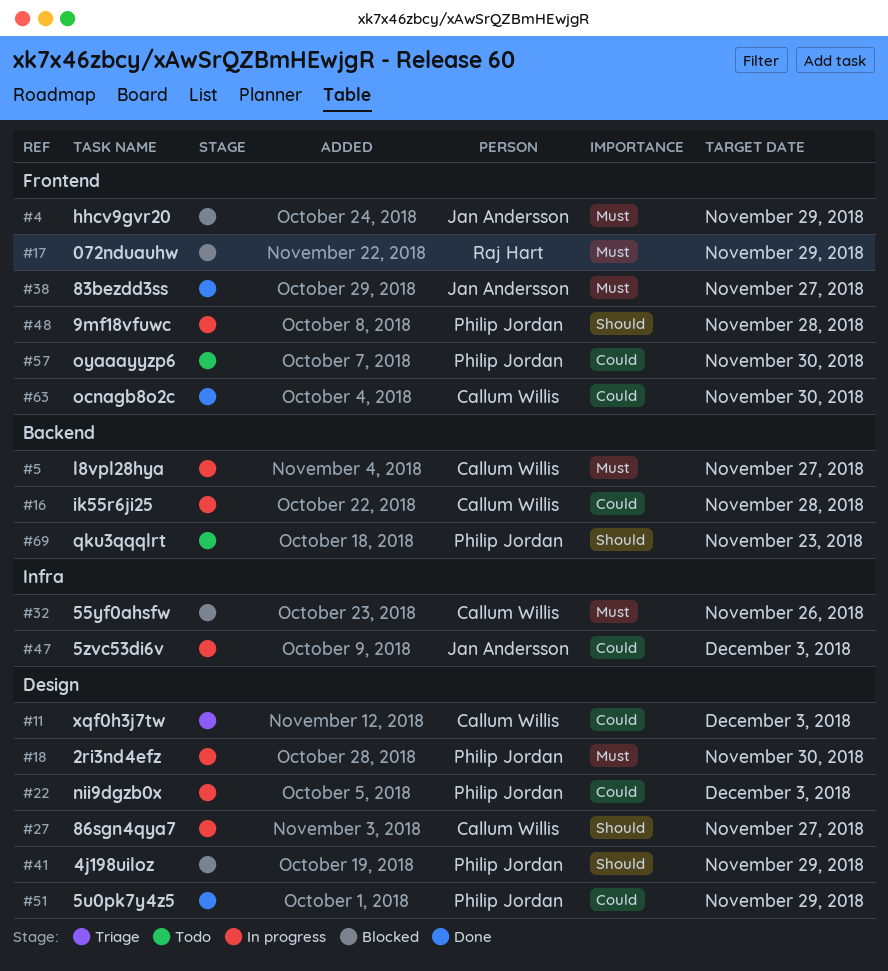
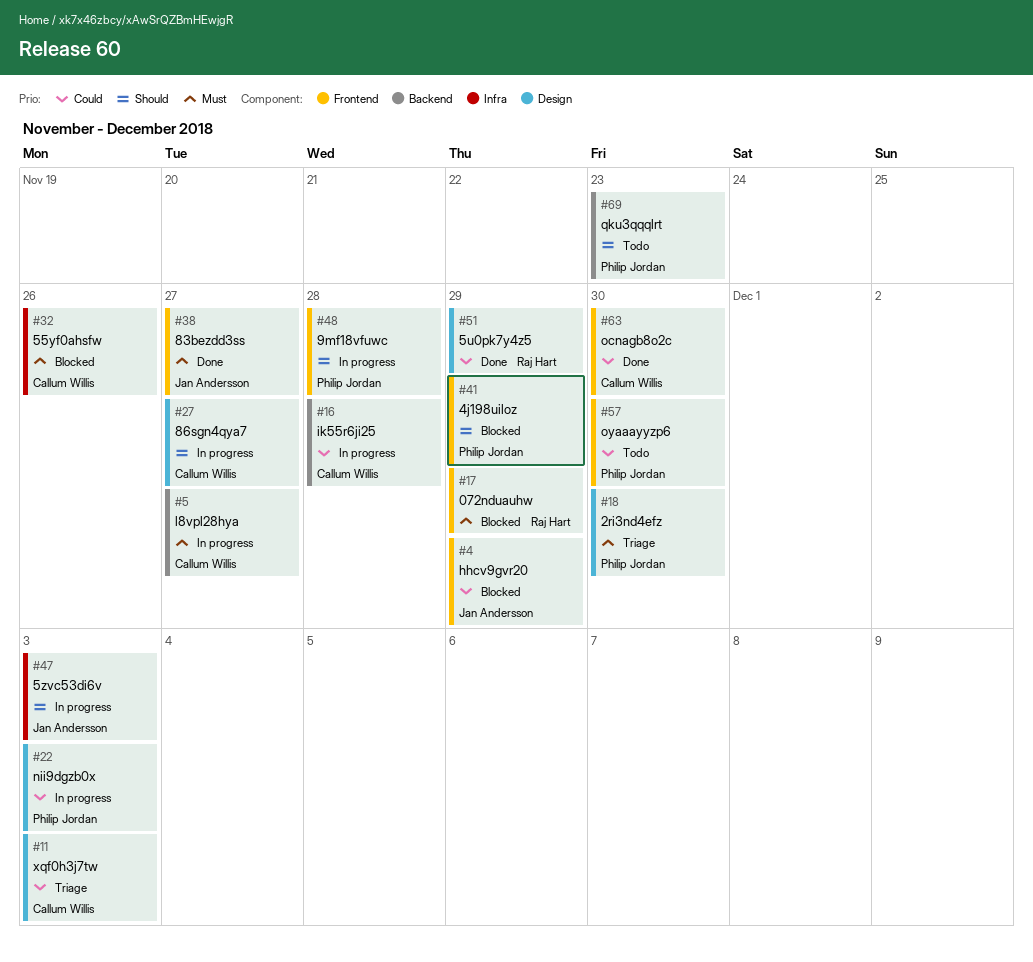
#4, priority: Must -> Could
#18, status: In progress -> Triage
#41, label: Design -> Frontend
#47, priority: Could -> Should
#51, owner: Philip Jordan -> Raj Hart

